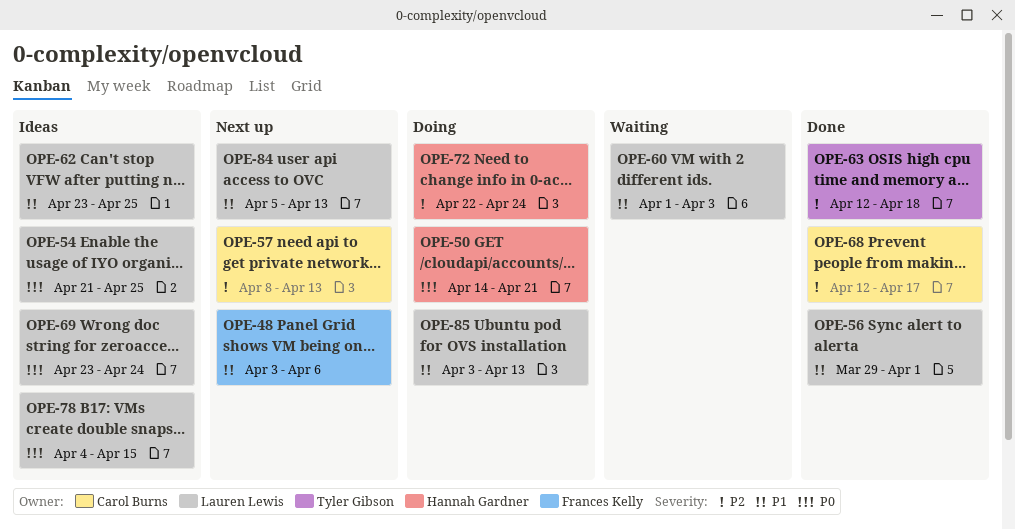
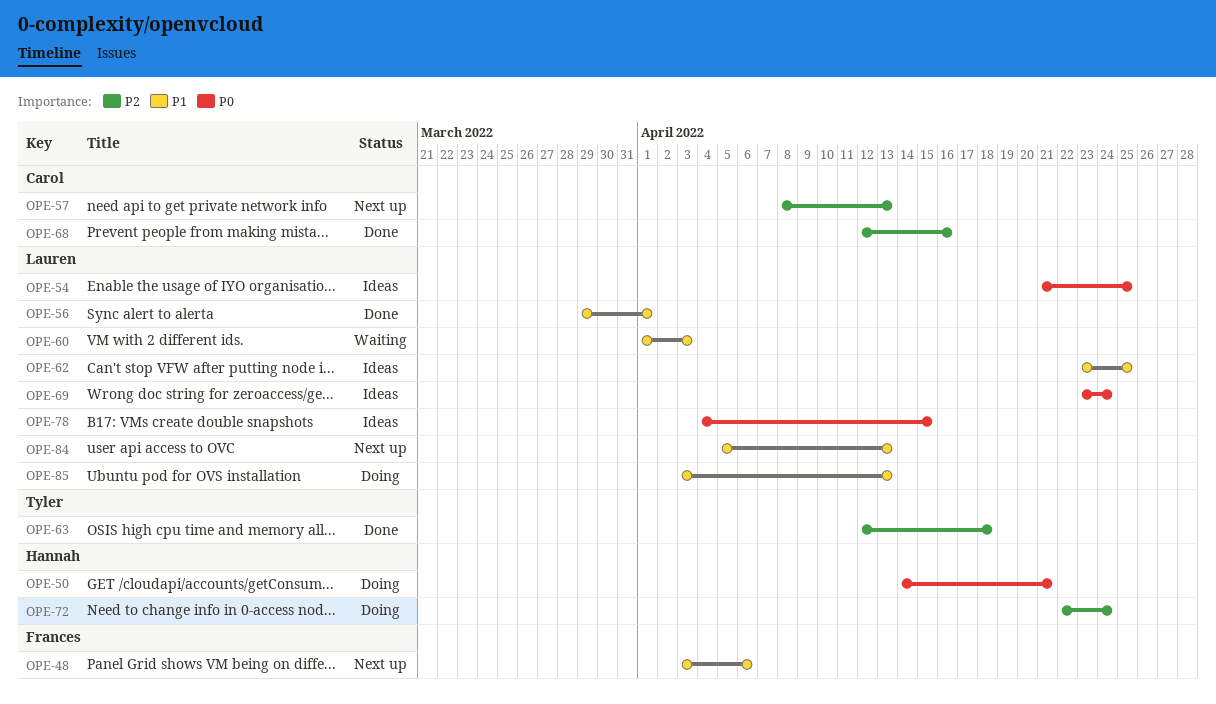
OPE-68, due: Apr 17 -> Apr 16

